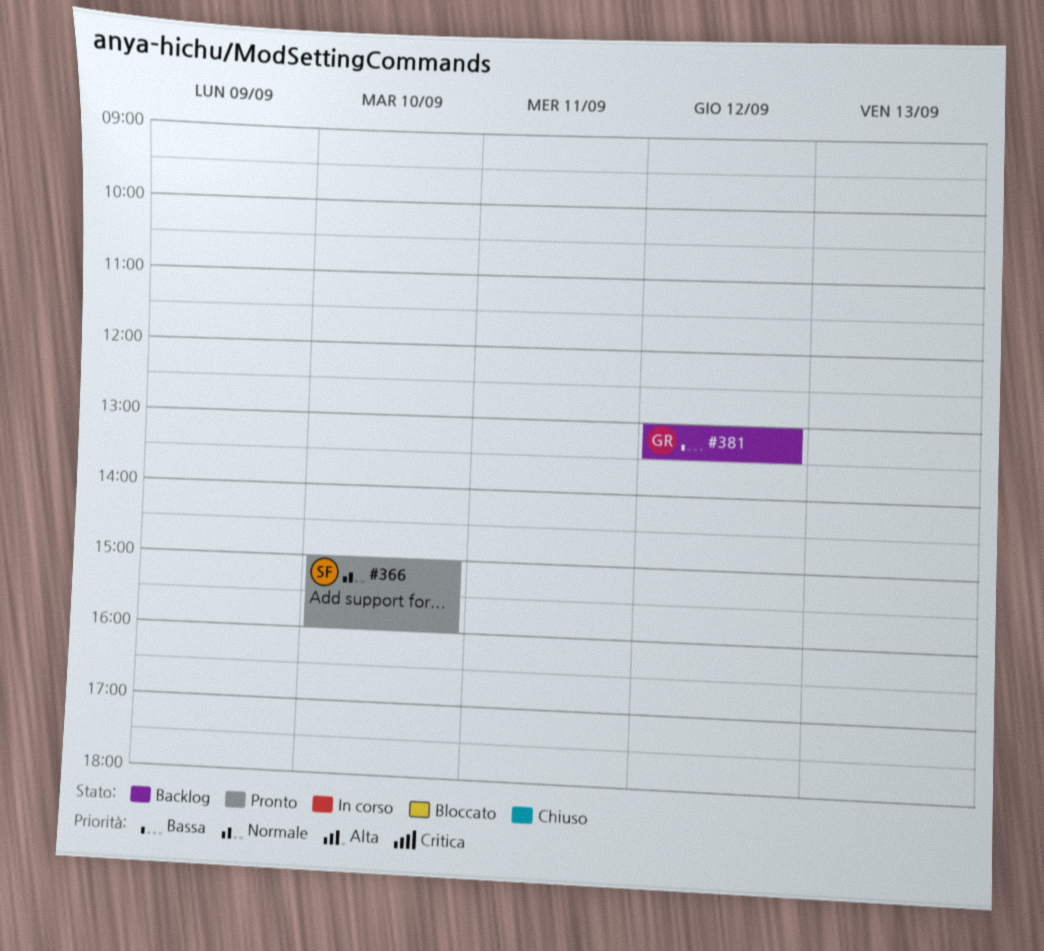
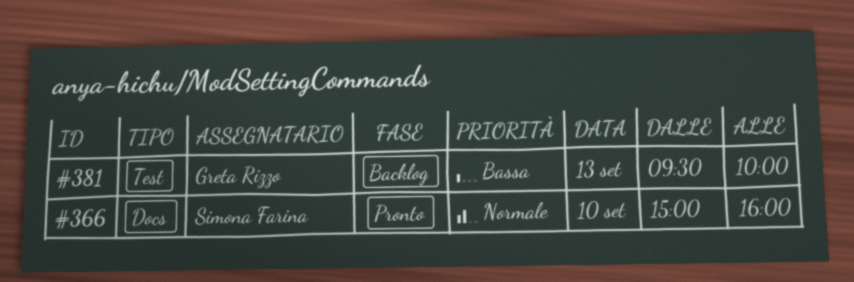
#381, day: Sep 12 -> Sep 13
#381, begins: 13:00 -> 09:30
#381, ends: 13:30 -> 10:00

